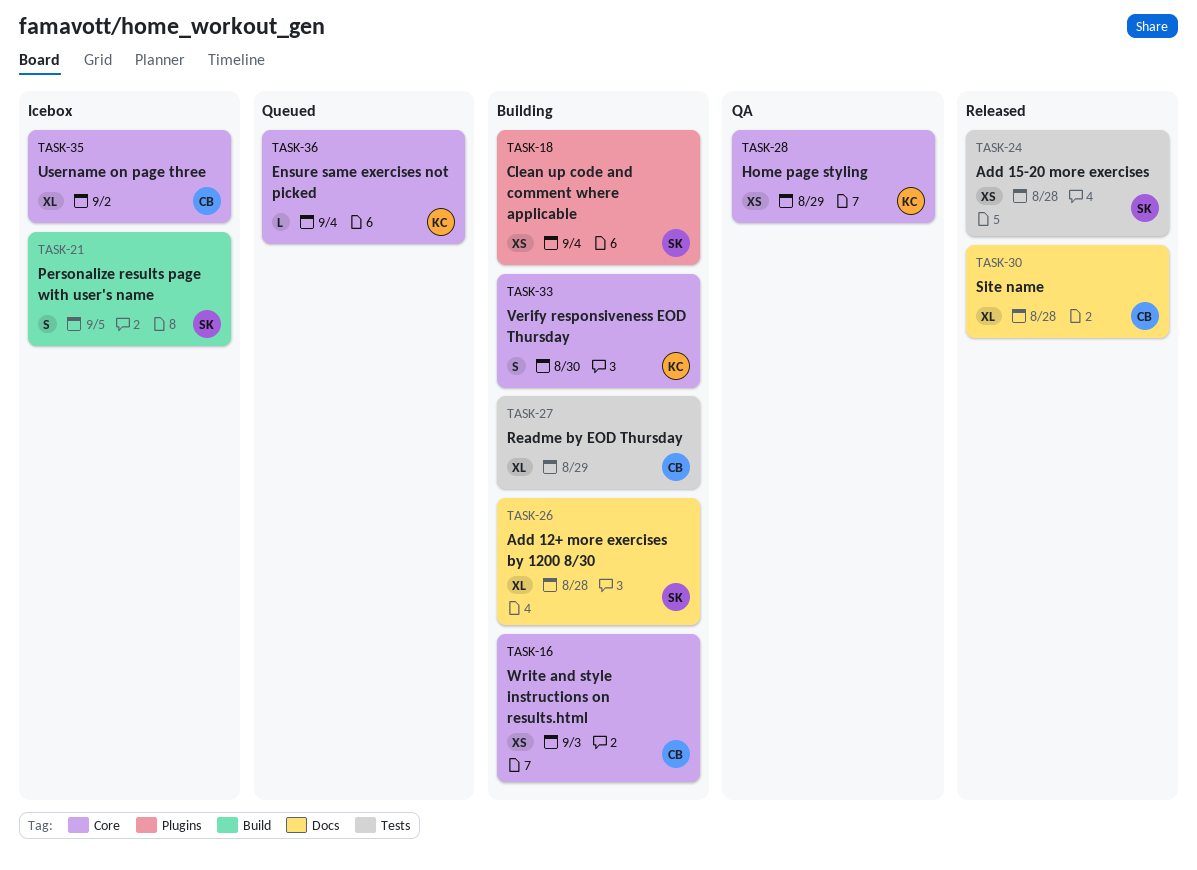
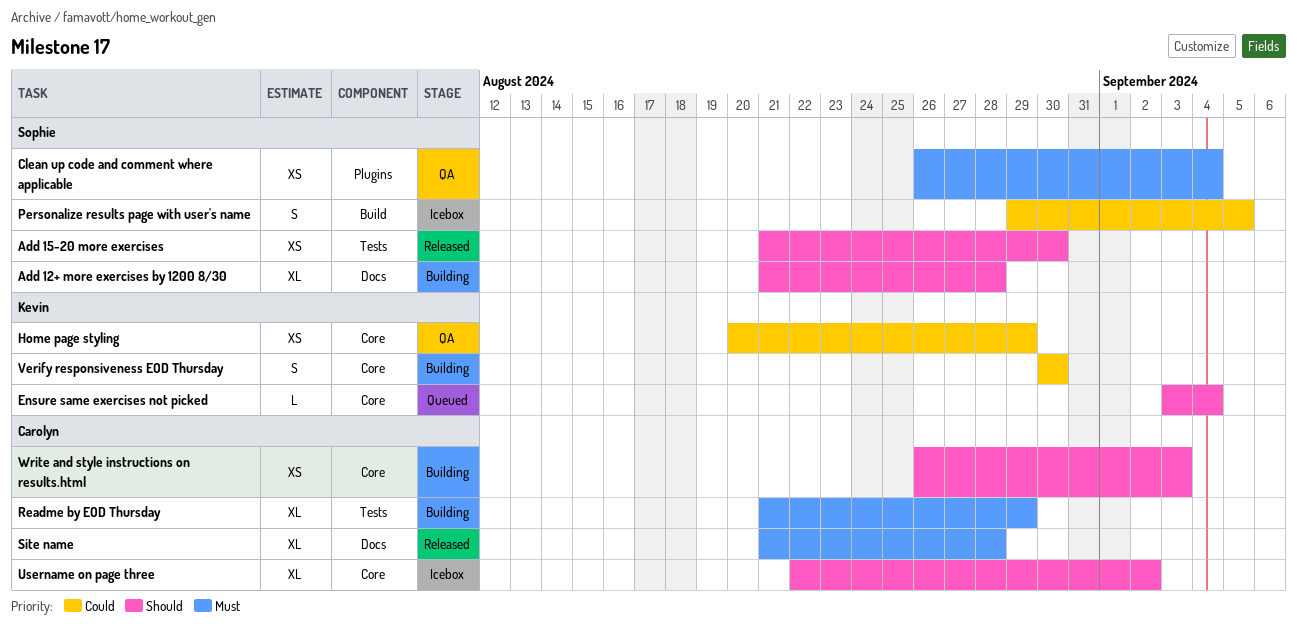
Add 15-20 more exercises, due: Aug 28 -> Aug 30
Clean up code and comment where applicable, status: Building -> QA

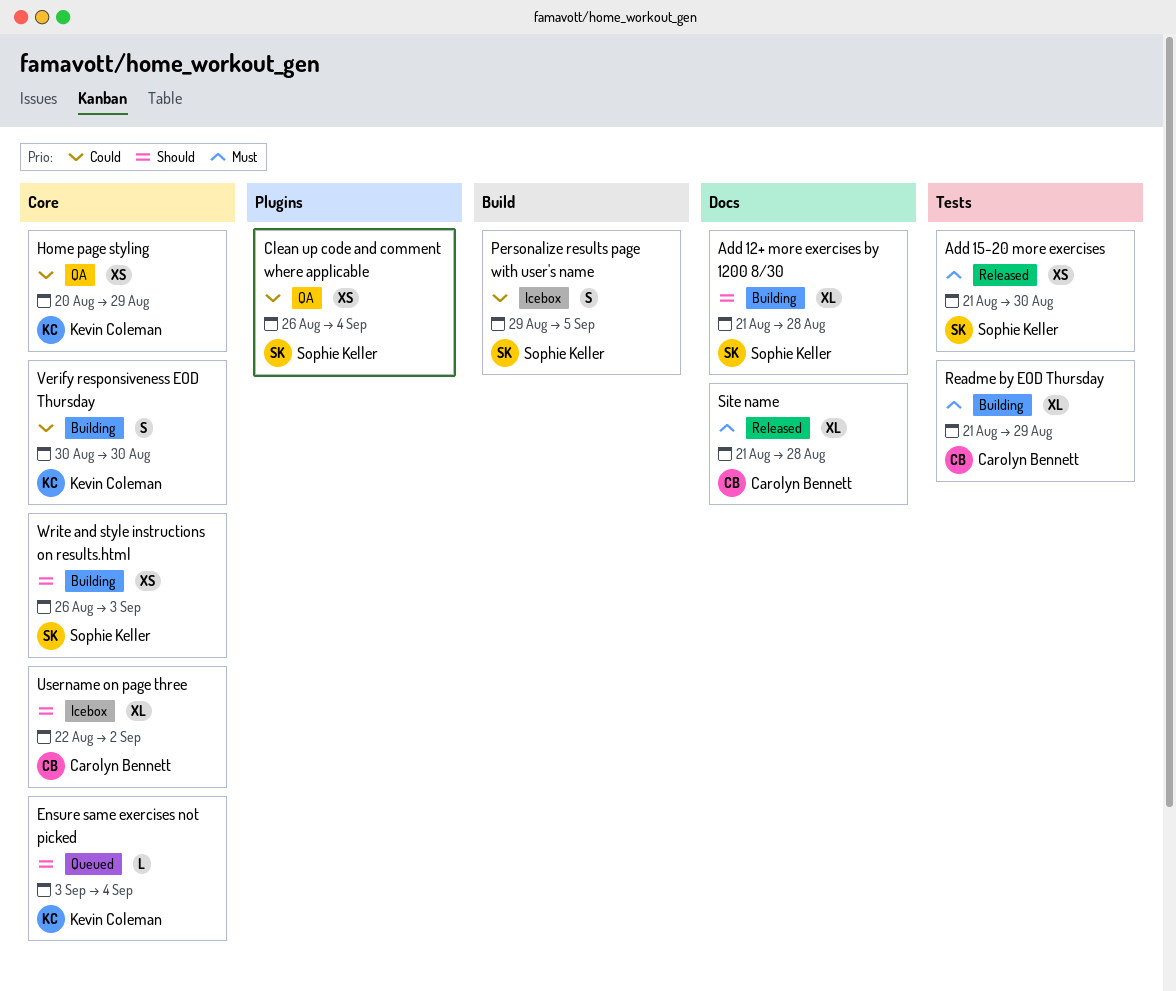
Add 15-20 more exercises, priority: Should -> Must
Clean up code and comment where applicable, priority: Must -> Could
Write and style instructions on results.html, owner: Carolyn Bennett -> Sophie Keller

